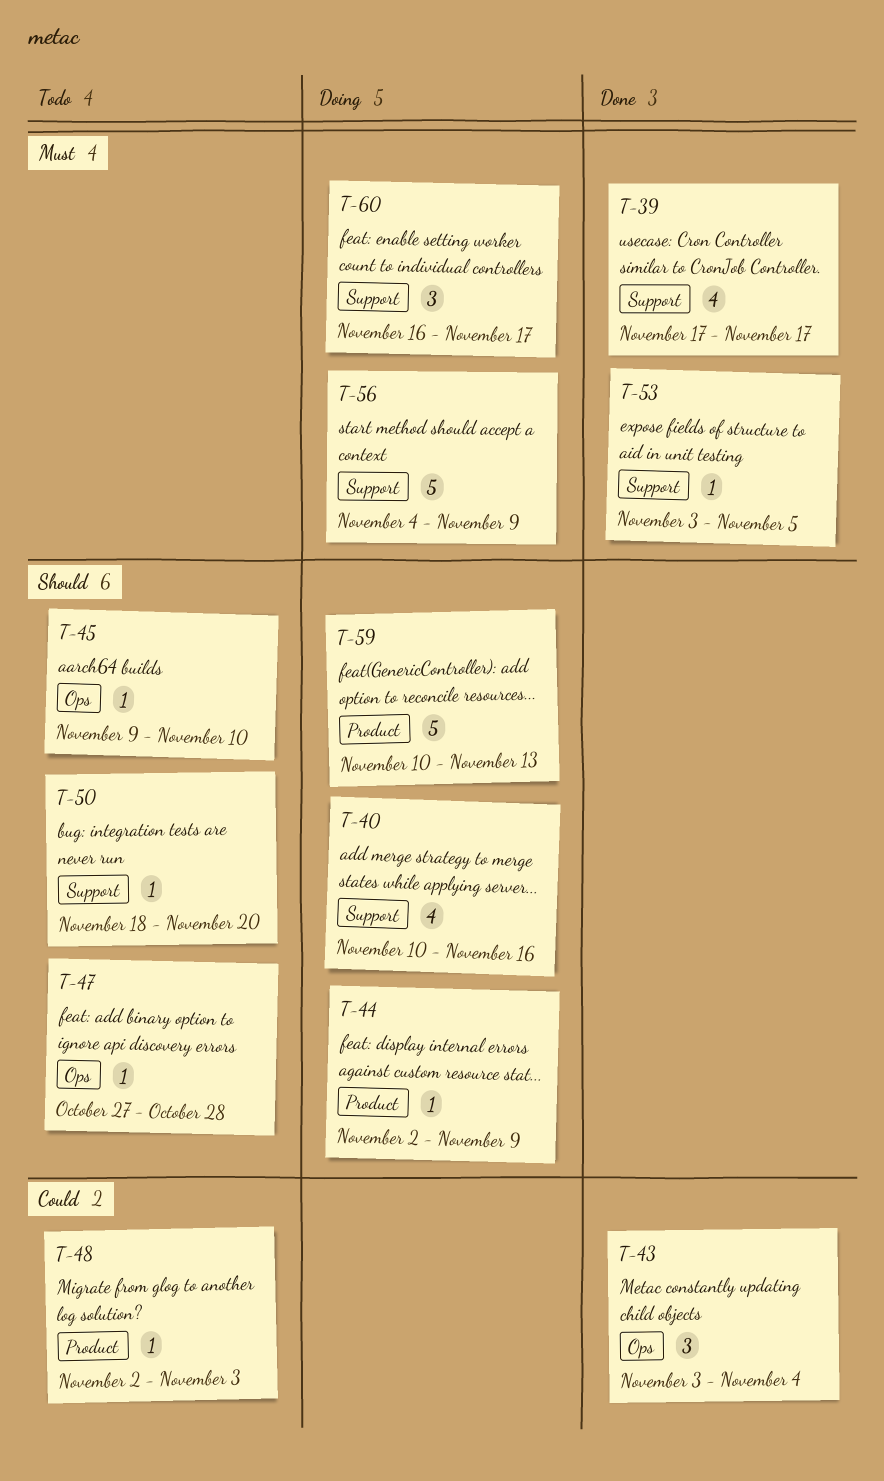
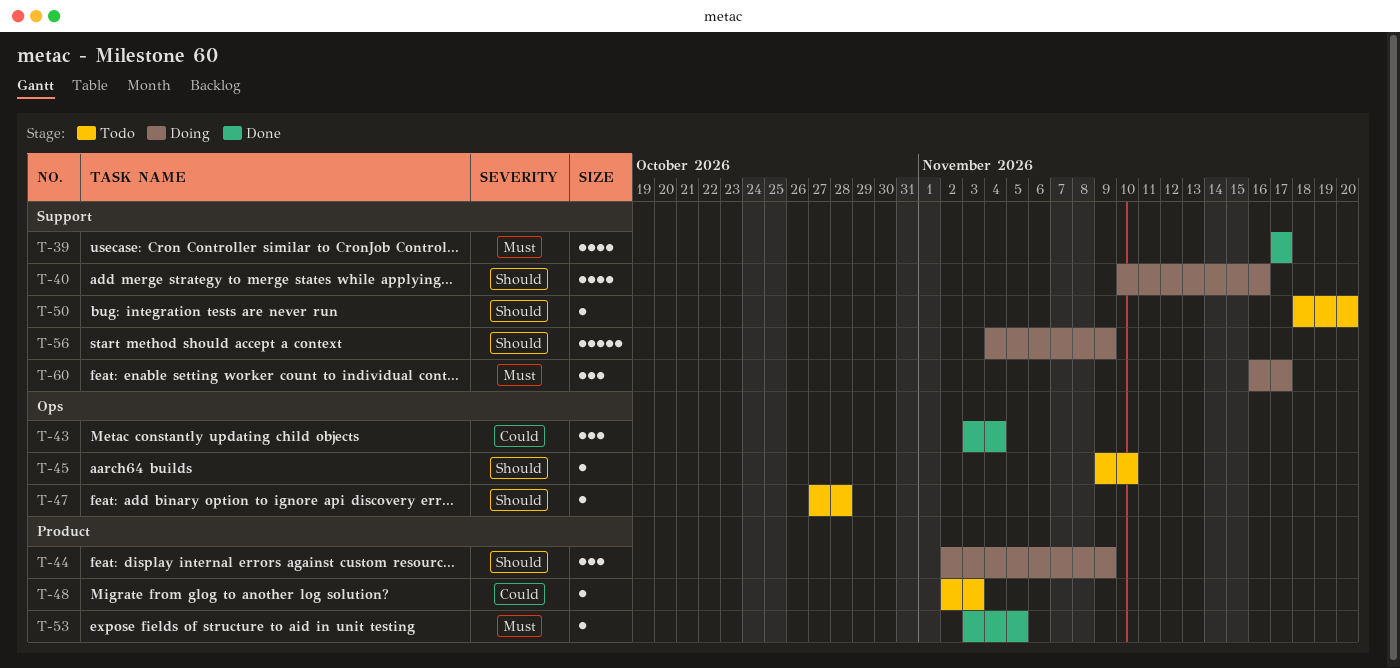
T-44, estimate: 1 -> 3
T-53, label: Support -> Product
T-56, priority: Must -> Should
T-59: present -> none

